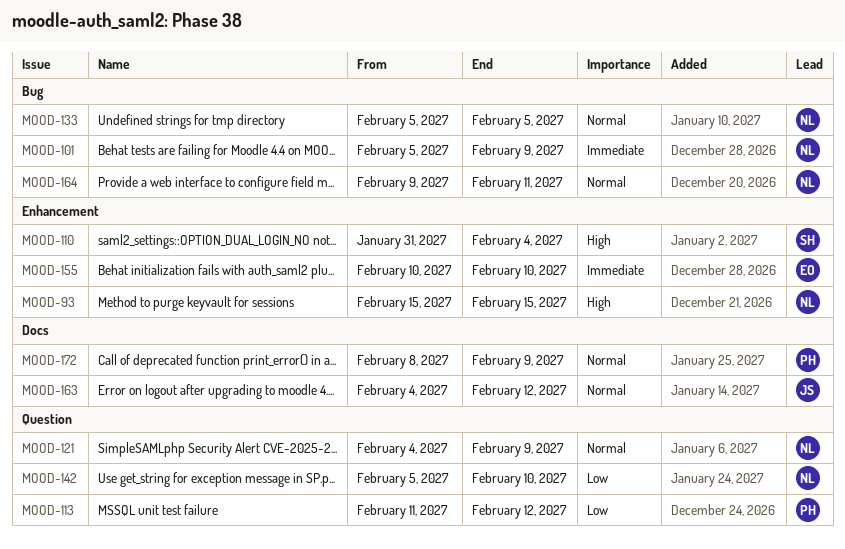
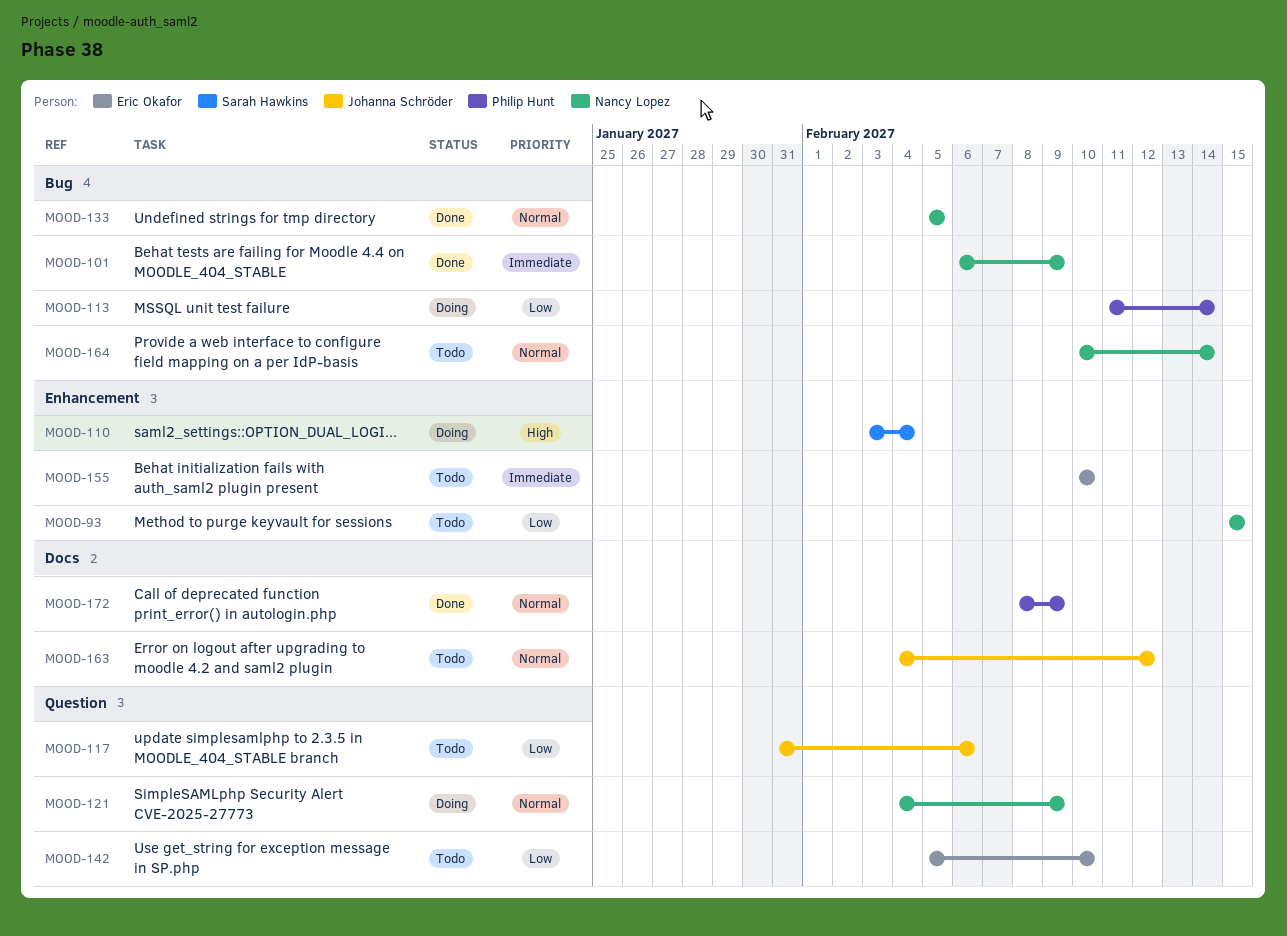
MOOD-93, priority: High -> Low
MOOD-101, start: Feb 5 -> Feb 6
MOOD-110, start: Jan 31 -> Feb 3
MOOD-113, label: Question -> Bug
MOOD-113, due: Feb 12 -> Feb 14
MOOD-117: none -> present
MOOD-142, owner: Nancy Lopez -> Eric Okafor
MOOD-164, start: Feb 9 -> Feb 10
MOOD-164, due: Feb 11 -> Feb 14

